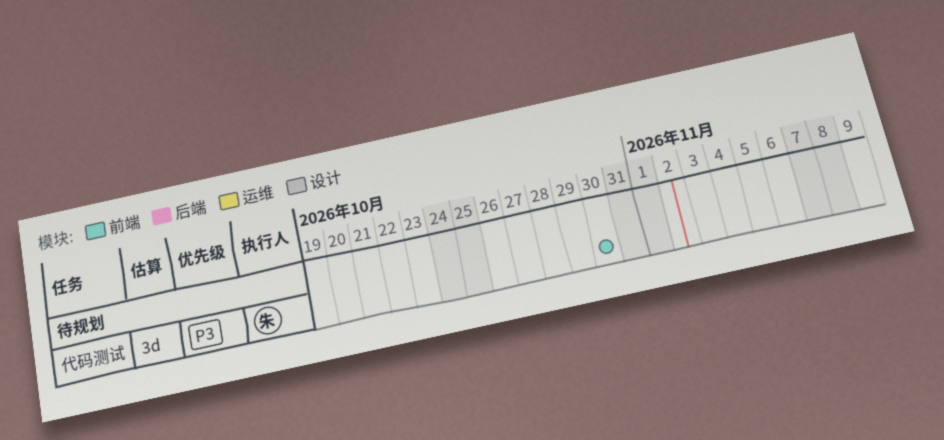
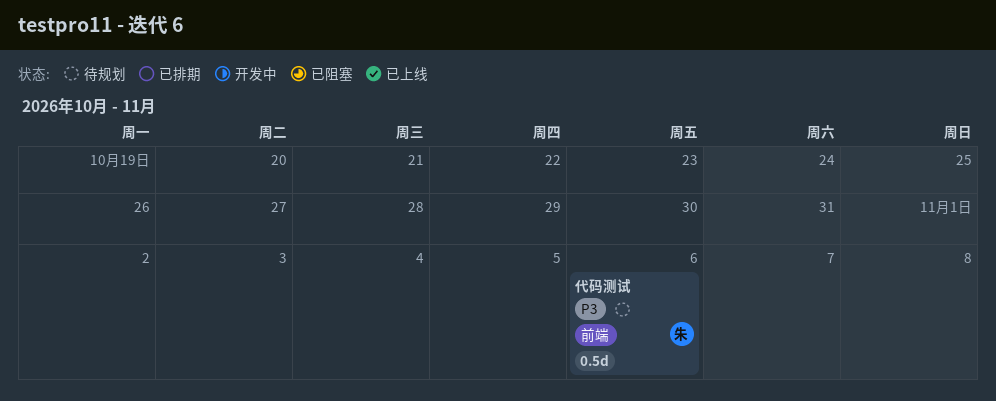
代码测试, estimate: 3d -> 0.5d
代码测试, due: Oct 30 -> Nov 6

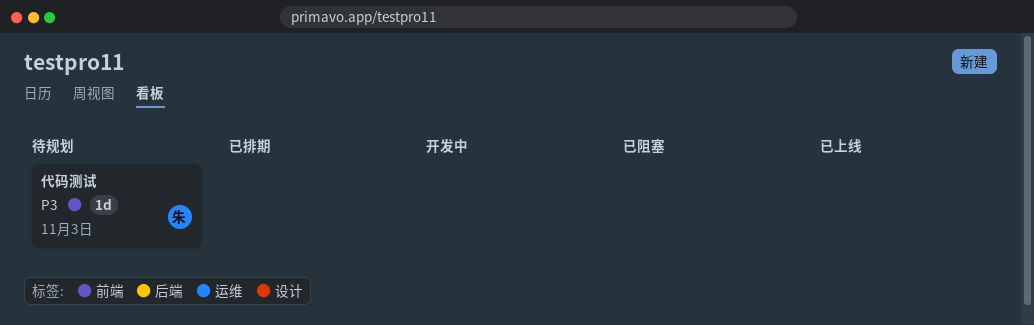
代码测试, estimate: 0.5d -> 1d
代码测试, due: Nov 6 -> Nov 3

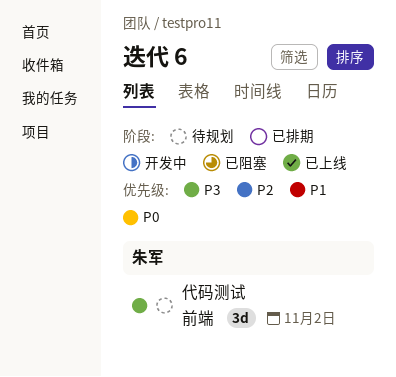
代码测试, estimate: 1d -> 3d
代码测试, due: Nov 3 -> Nov 2

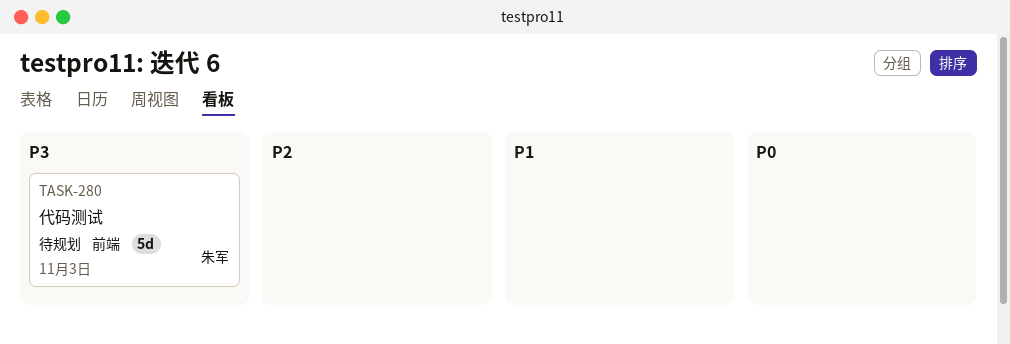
代码测试, estimate: 3d -> 5d
代码测试, due: Nov 2 -> Nov 3

